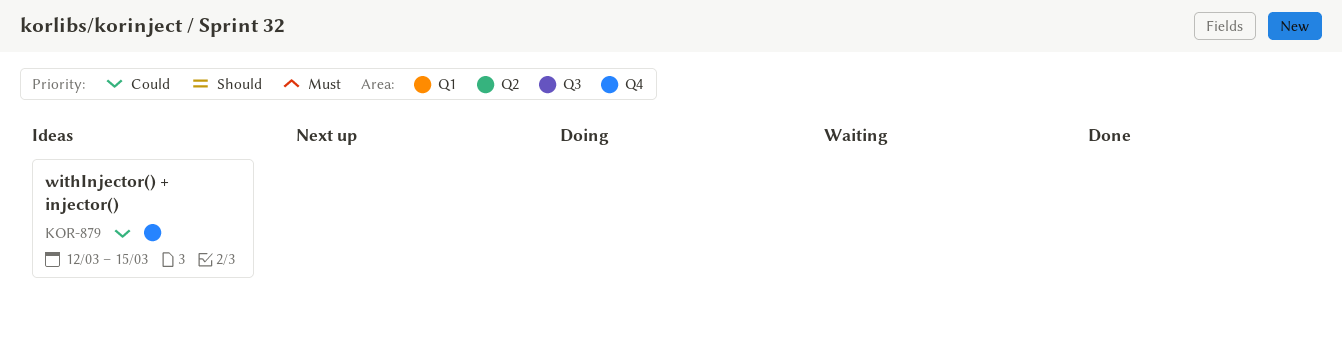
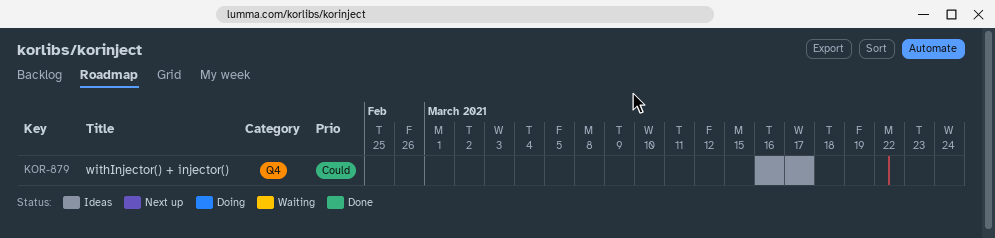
KOR-879, start: Mar 12 -> Mar 16
KOR-879, due: Mar 15 -> Mar 17

